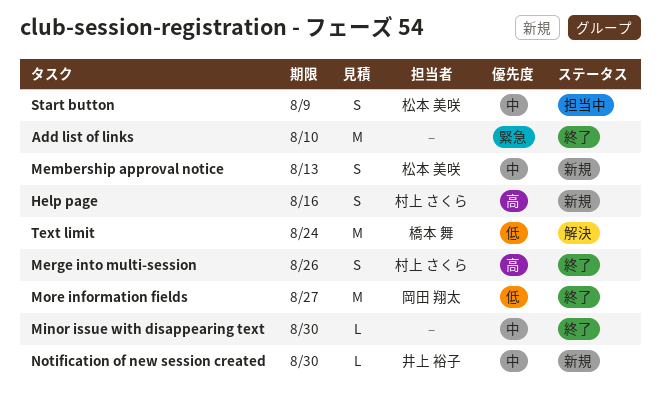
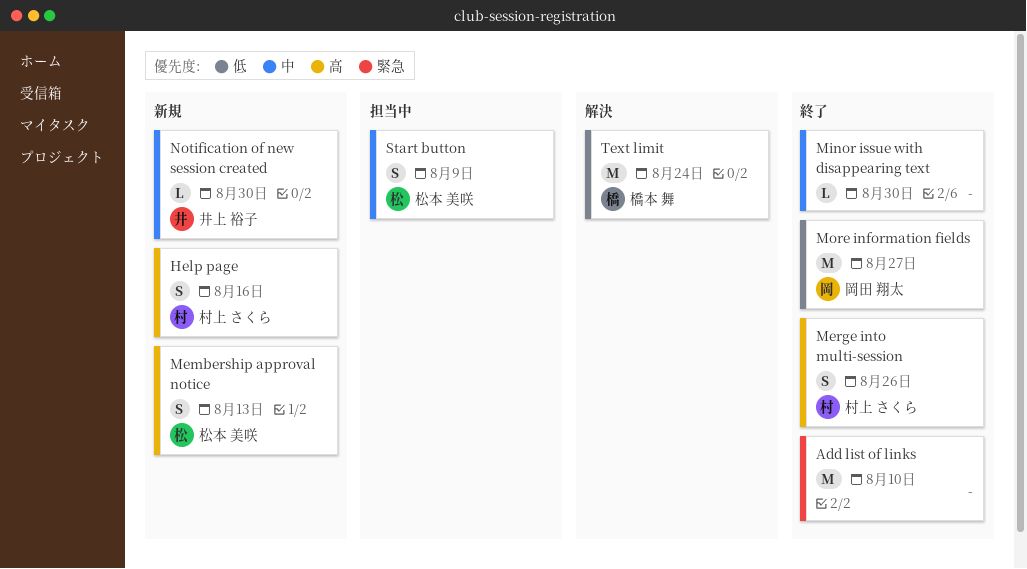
Membership approval notice, priority: 中 -> 高

